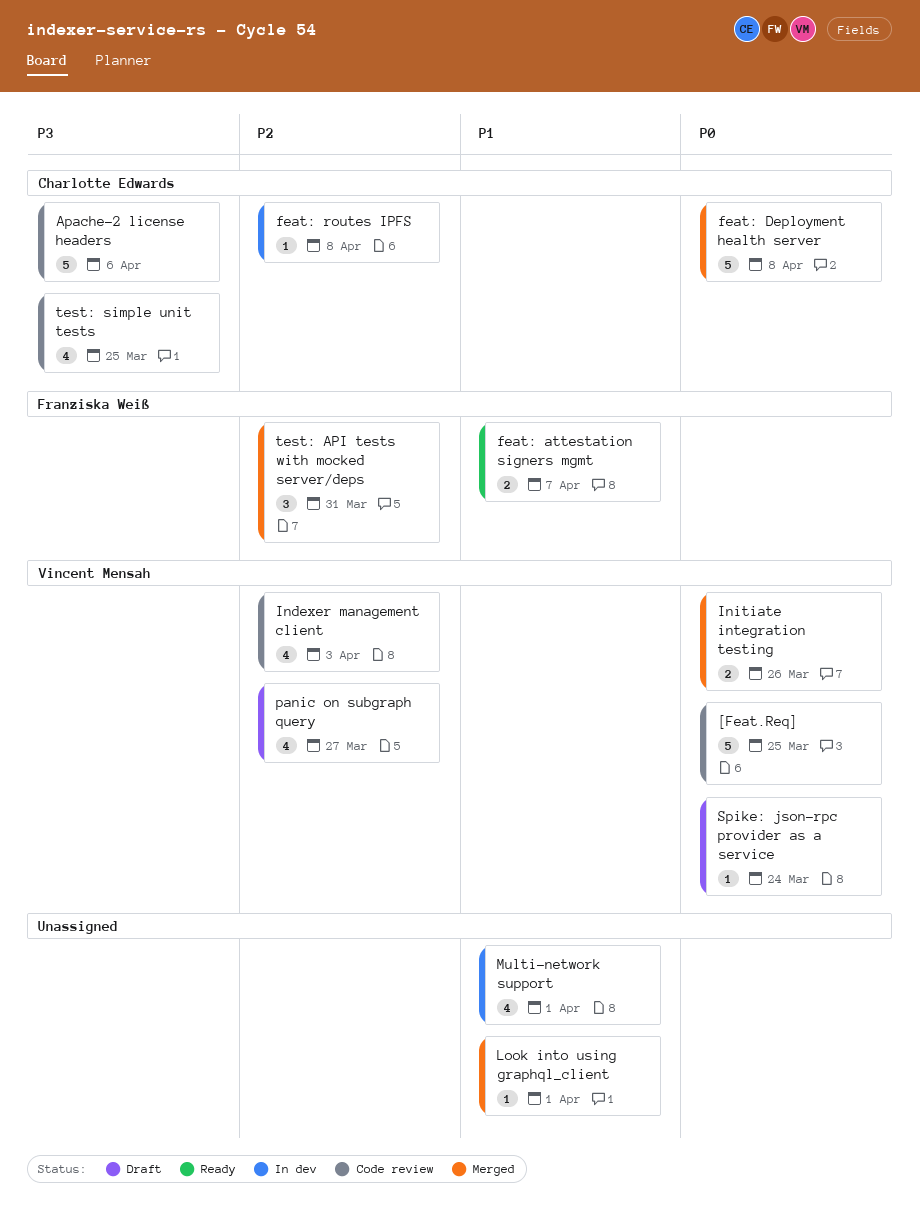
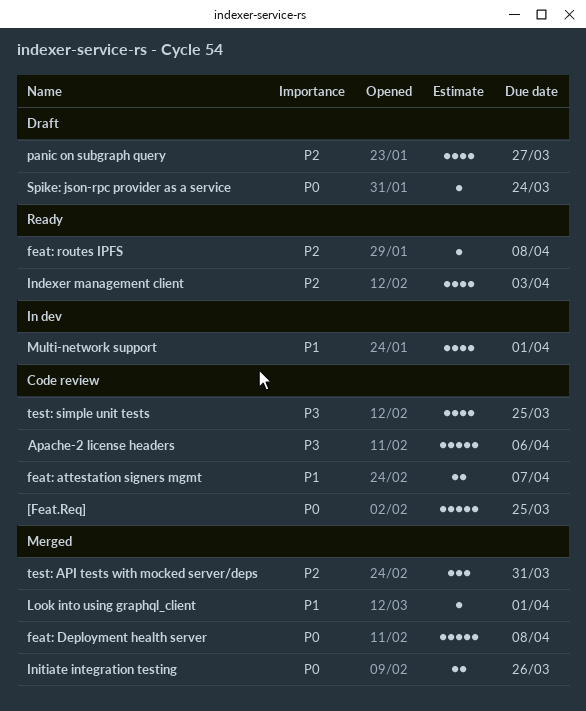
feat: attestation signers mgmt, status: Ready -> Code review
feat: routes IPFS, status: In dev -> Ready
Indexer management client, status: Code review -> Ready

